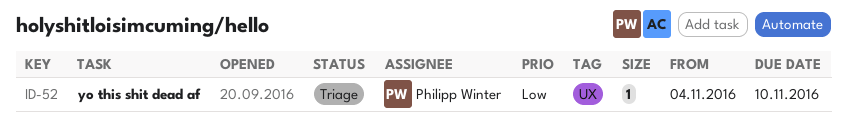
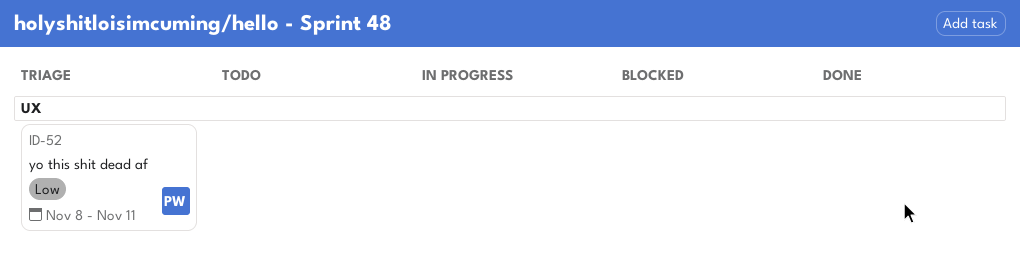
ID-52, start: Nov 4 -> Nov 8
ID-52, due: Nov 10 -> Nov 11

